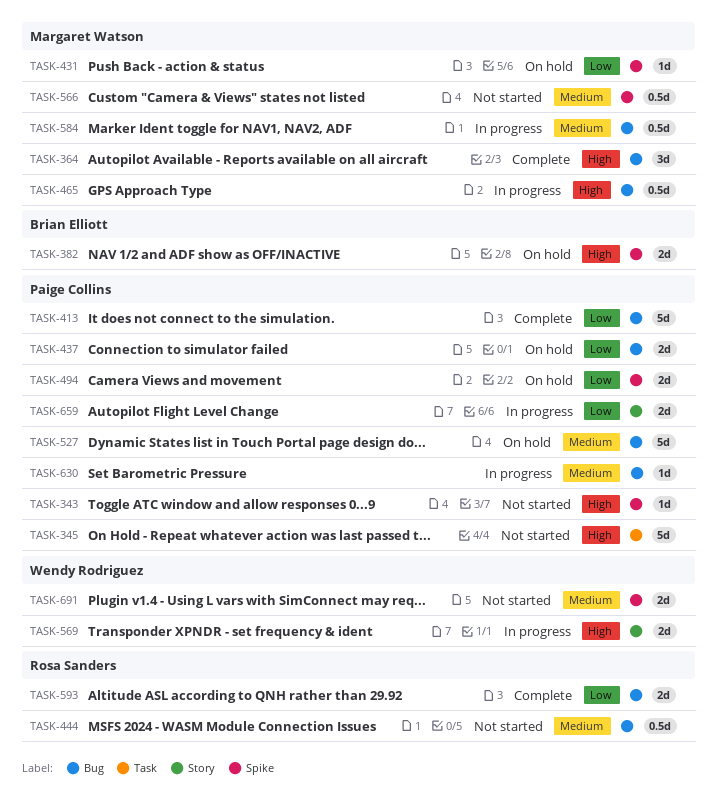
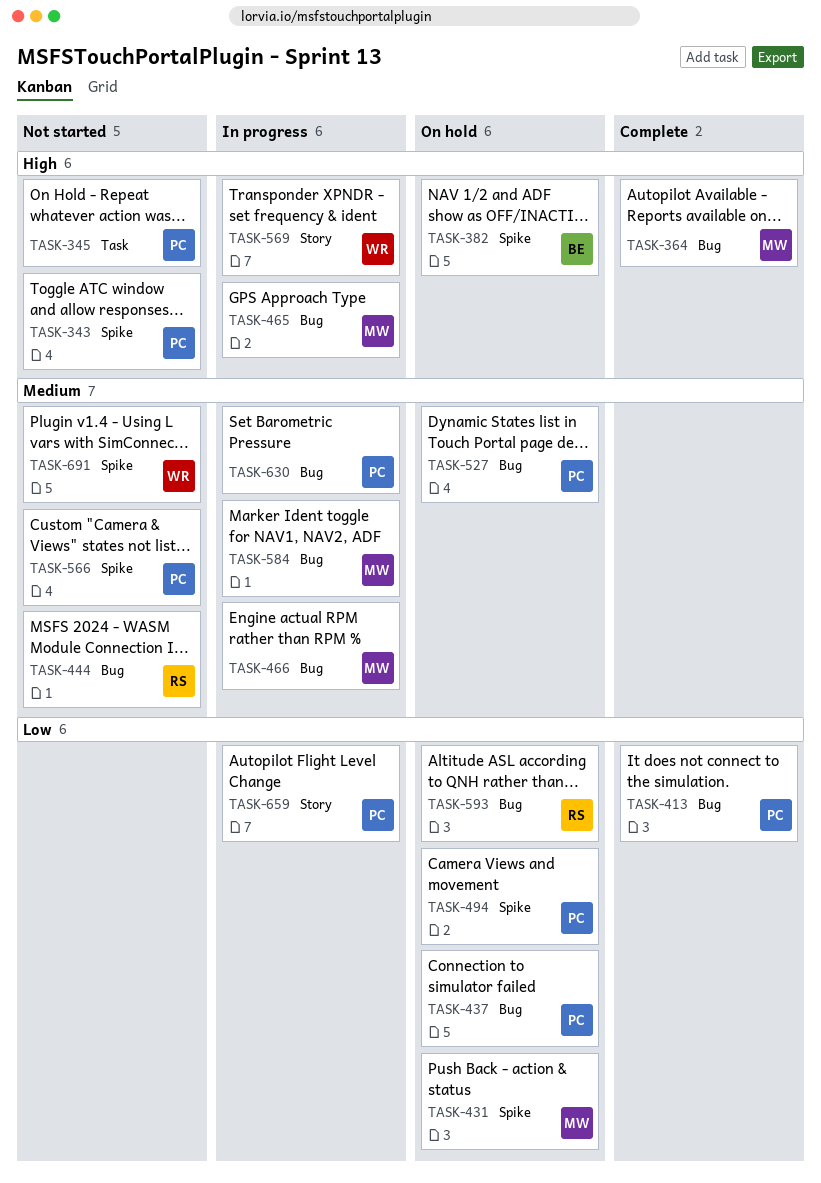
TASK-466: none -> present
TASK-566, owner: Margaret Watson -> Paige Collins
TASK-593, status: Complete -> On hold

